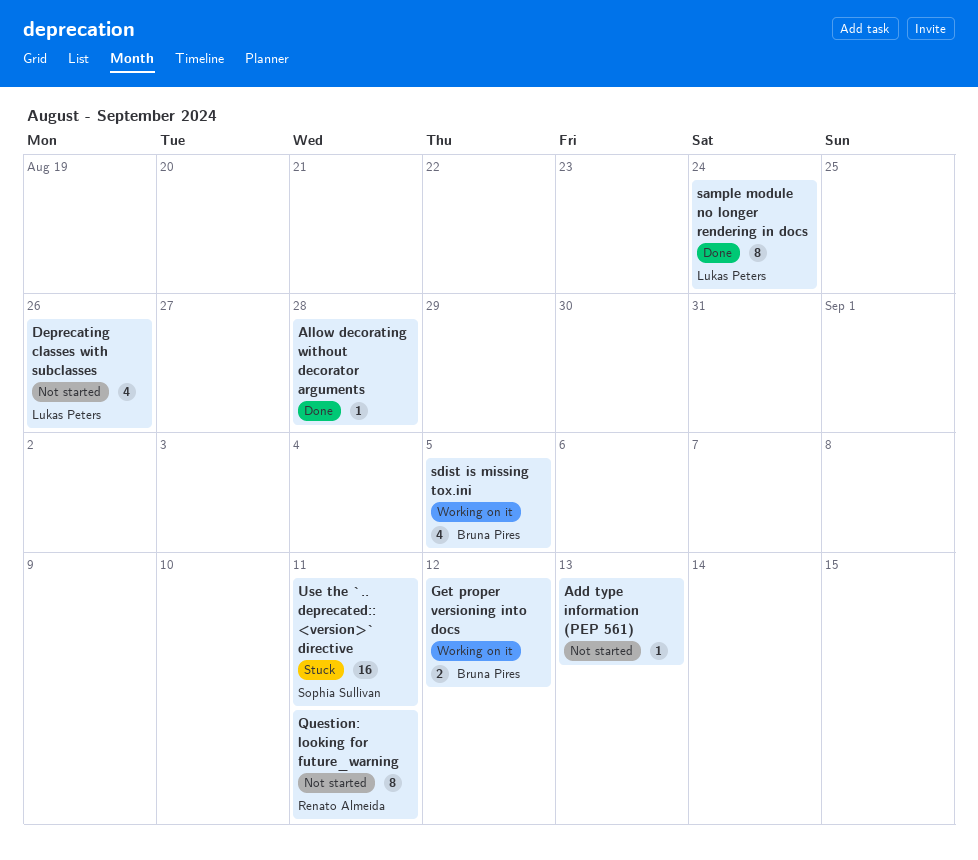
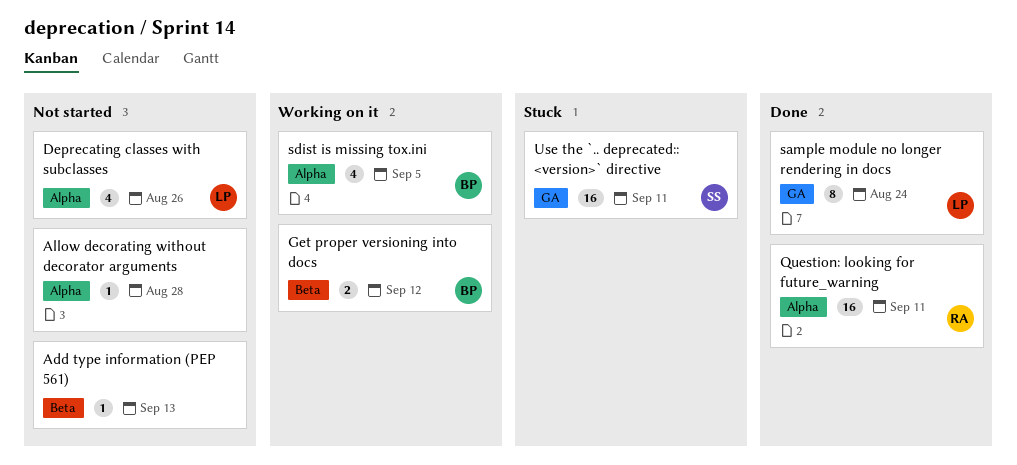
Allow decorating without decorator arguments, status: Done -> Not started
Question: looking for future_warning, status: Not started -> Done
Question: looking for future_warning, estimate: 8 -> 16

